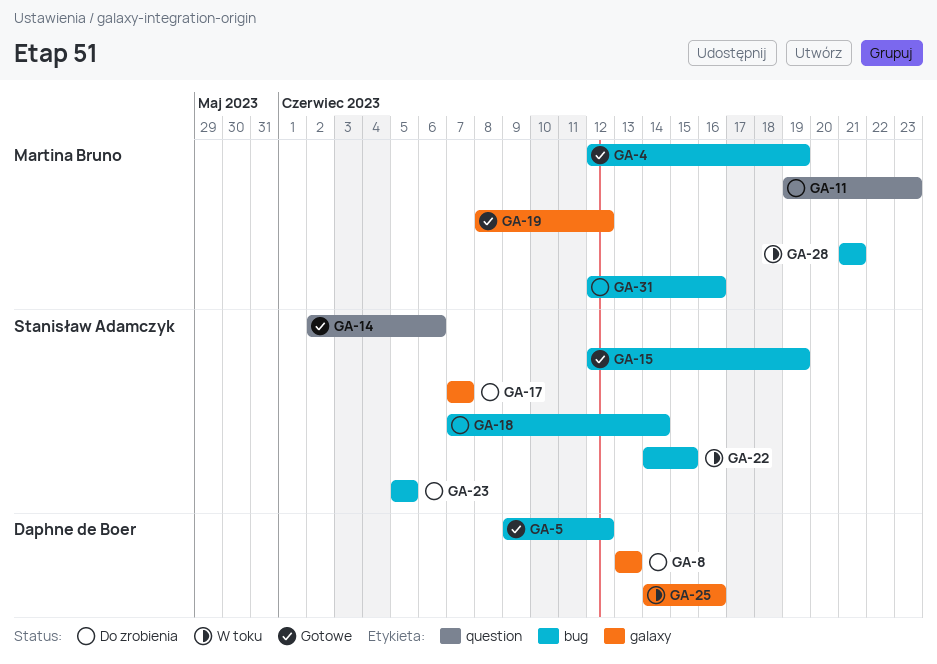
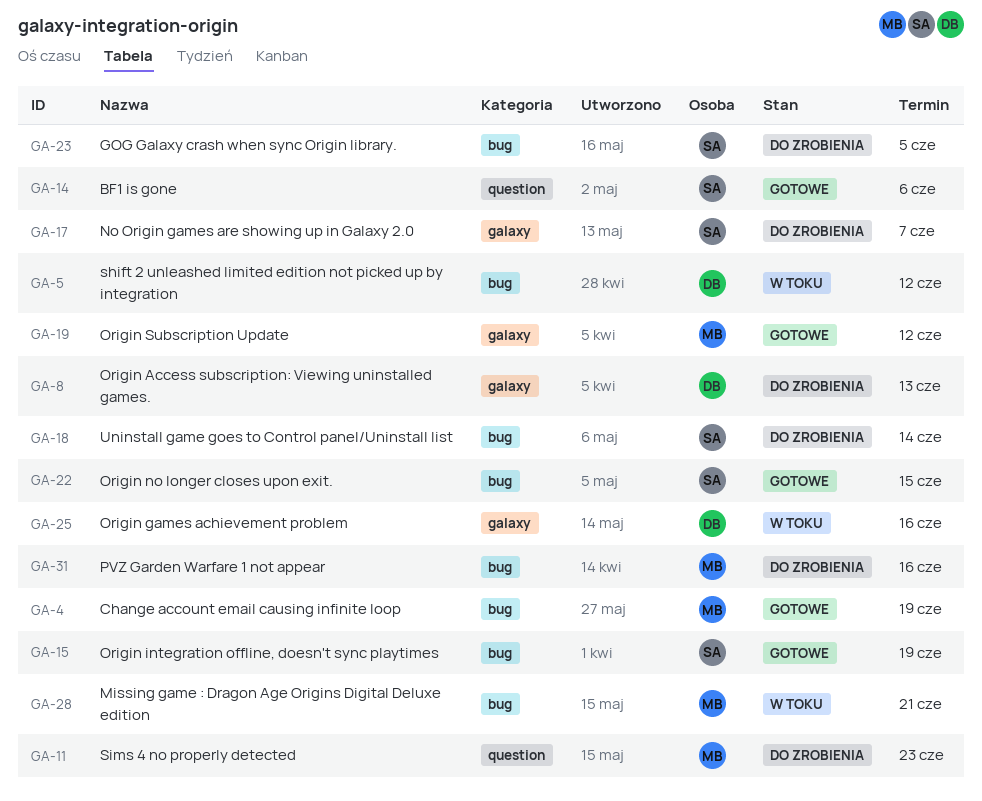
GA-5, status: Gotowe -> W toku
GA-22, status: W toku -> Gotowe

